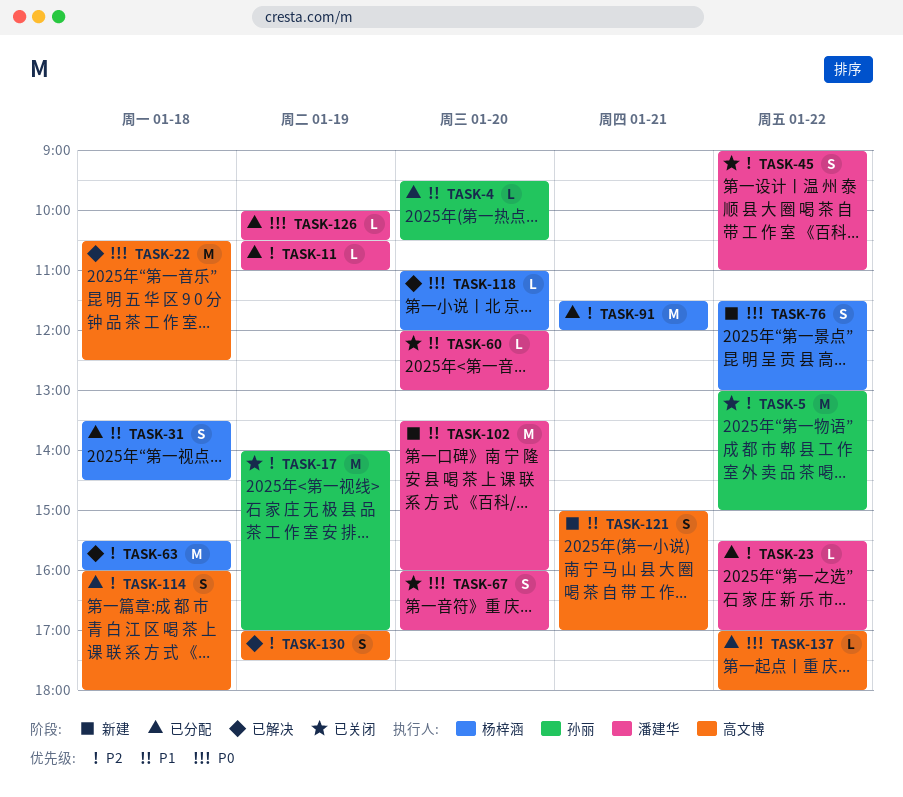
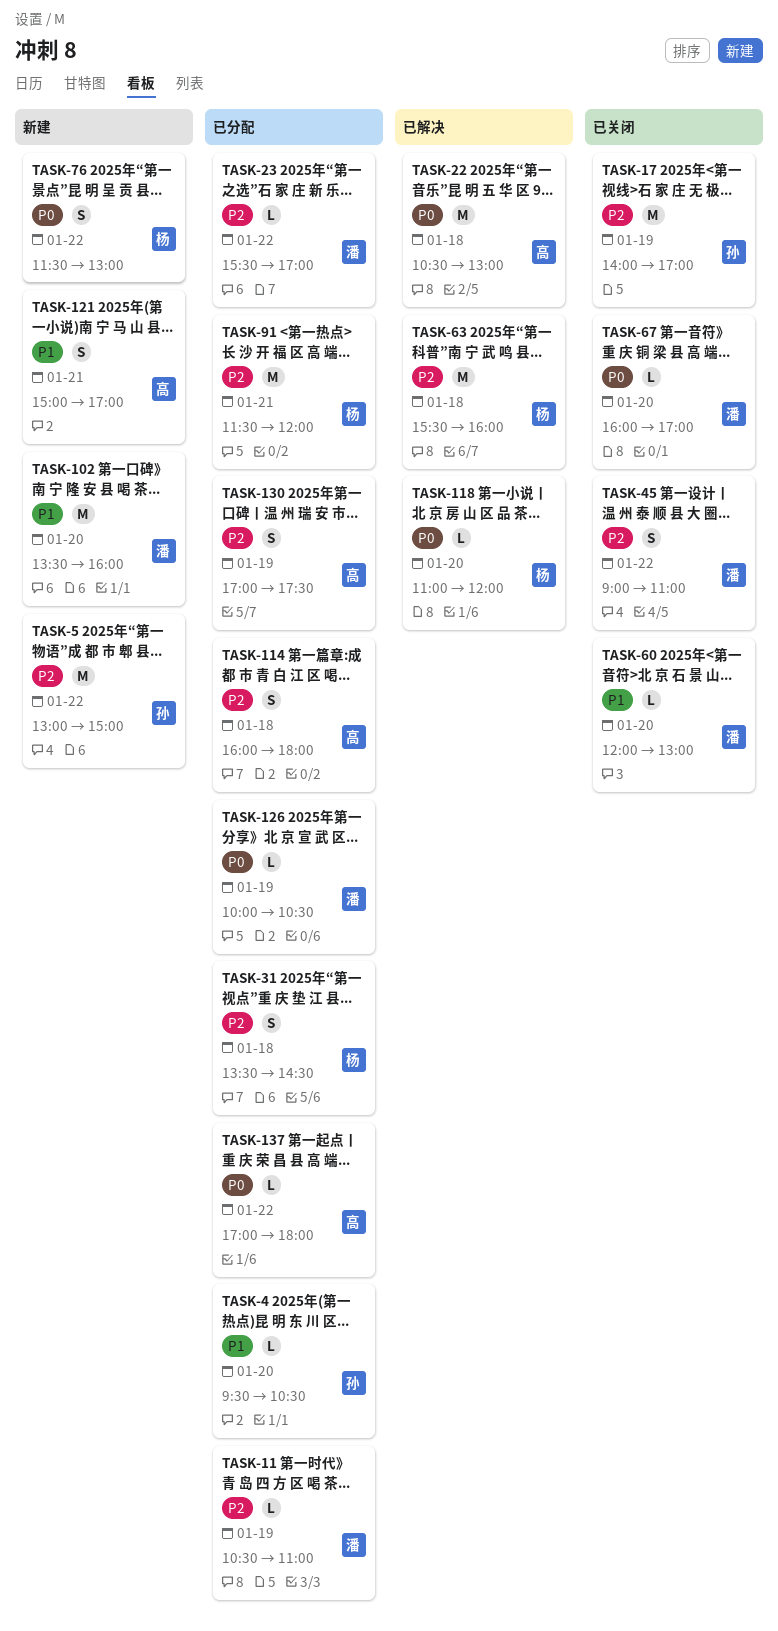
TASK-5, status: 已关闭 -> 新建
TASK-22, ends: 12:30 -> 13:00
TASK-31, priority: P1 -> P2
TASK-67, estimate: S -> L
TASK-130, status: 已解决 -> 已分配

